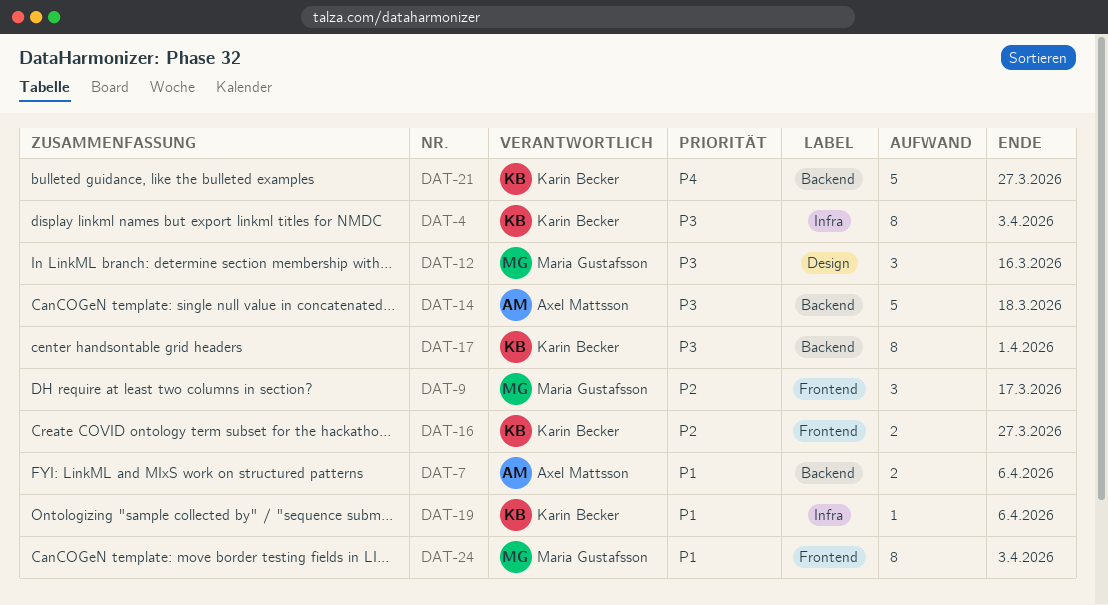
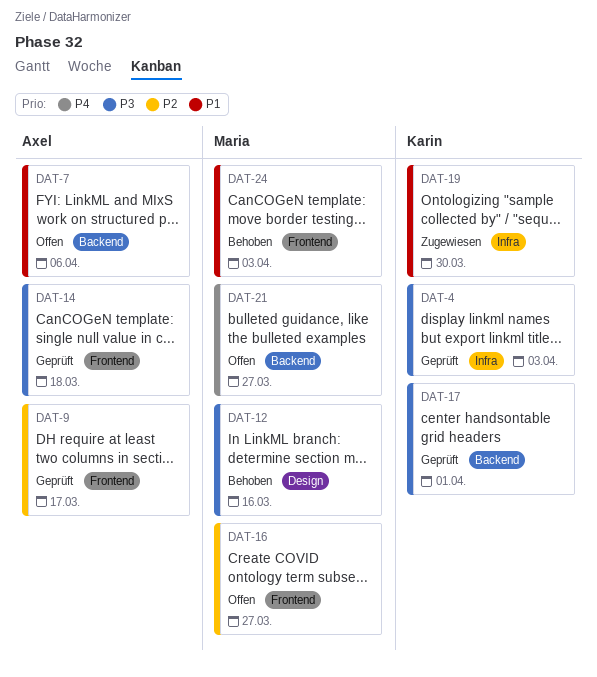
DAT-9, owner: Maria Gustafsson -> Axel Mattsson
DAT-14, label: Backend -> Frontend
DAT-16, owner: Karin Becker -> Maria Gustafsson
DAT-19, due: Apr 6 -> Mar 30
DAT-21, owner: Karin Becker -> Maria Gustafsson

